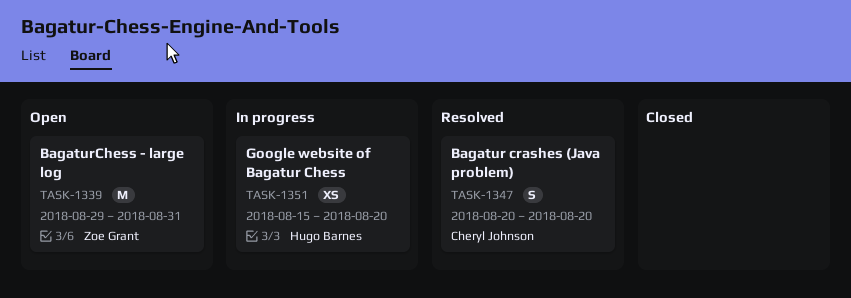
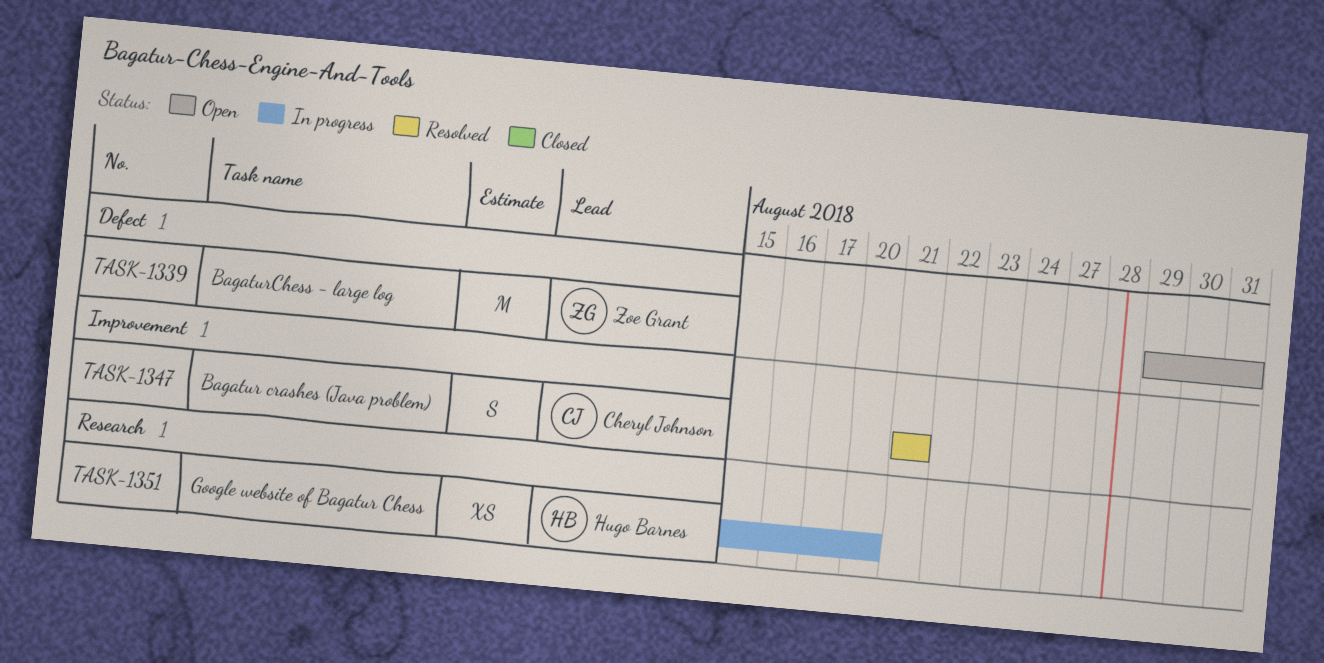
TASK-1347, start: Aug 20 -> Aug 21
TASK-1347, due: Aug 20 -> Aug 21

